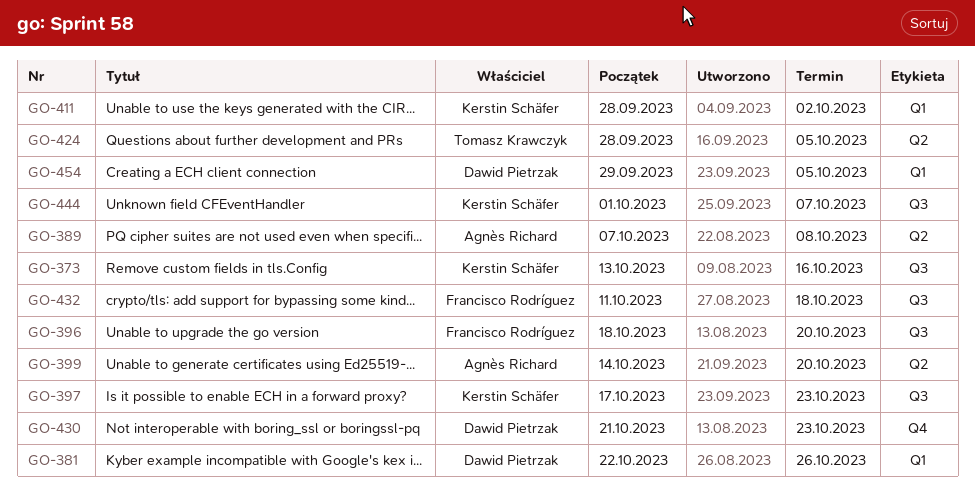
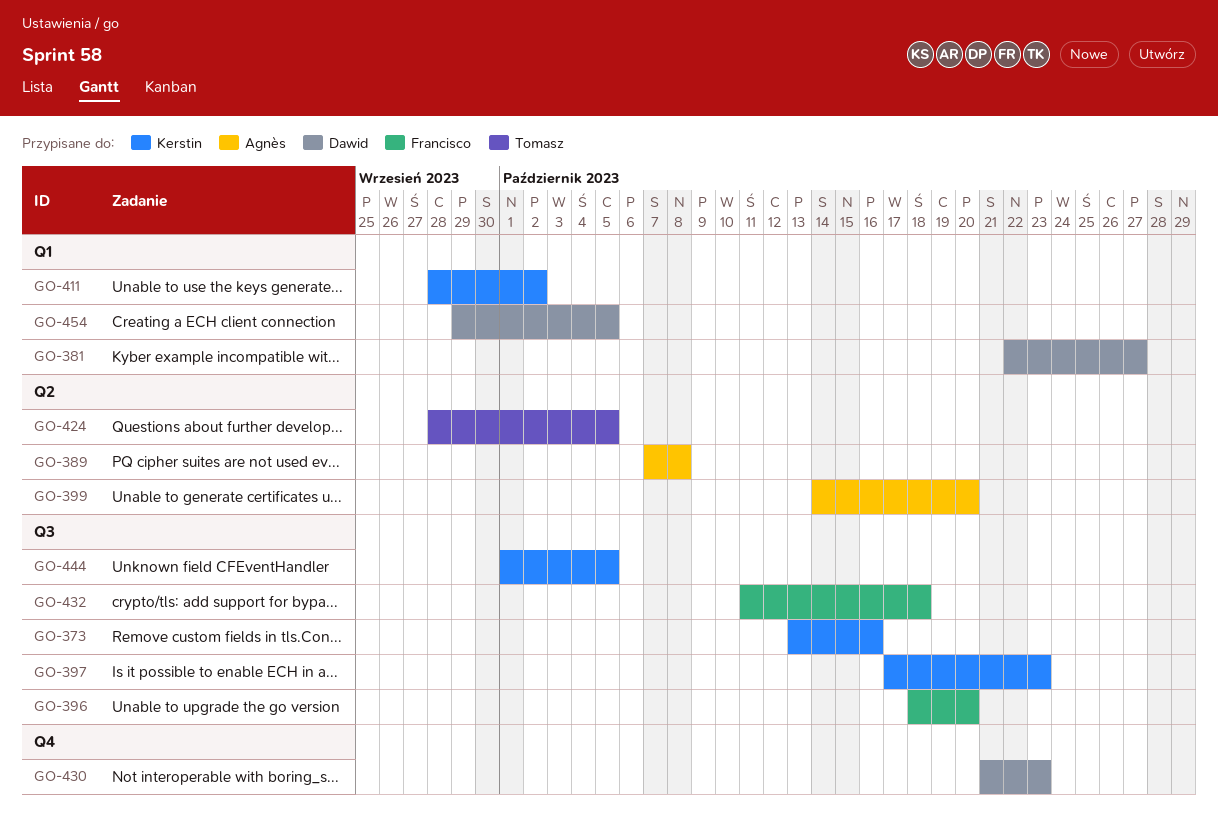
GO-381, due: Oct 26 -> Oct 27
GO-444, due: Oct 7 -> Oct 5

